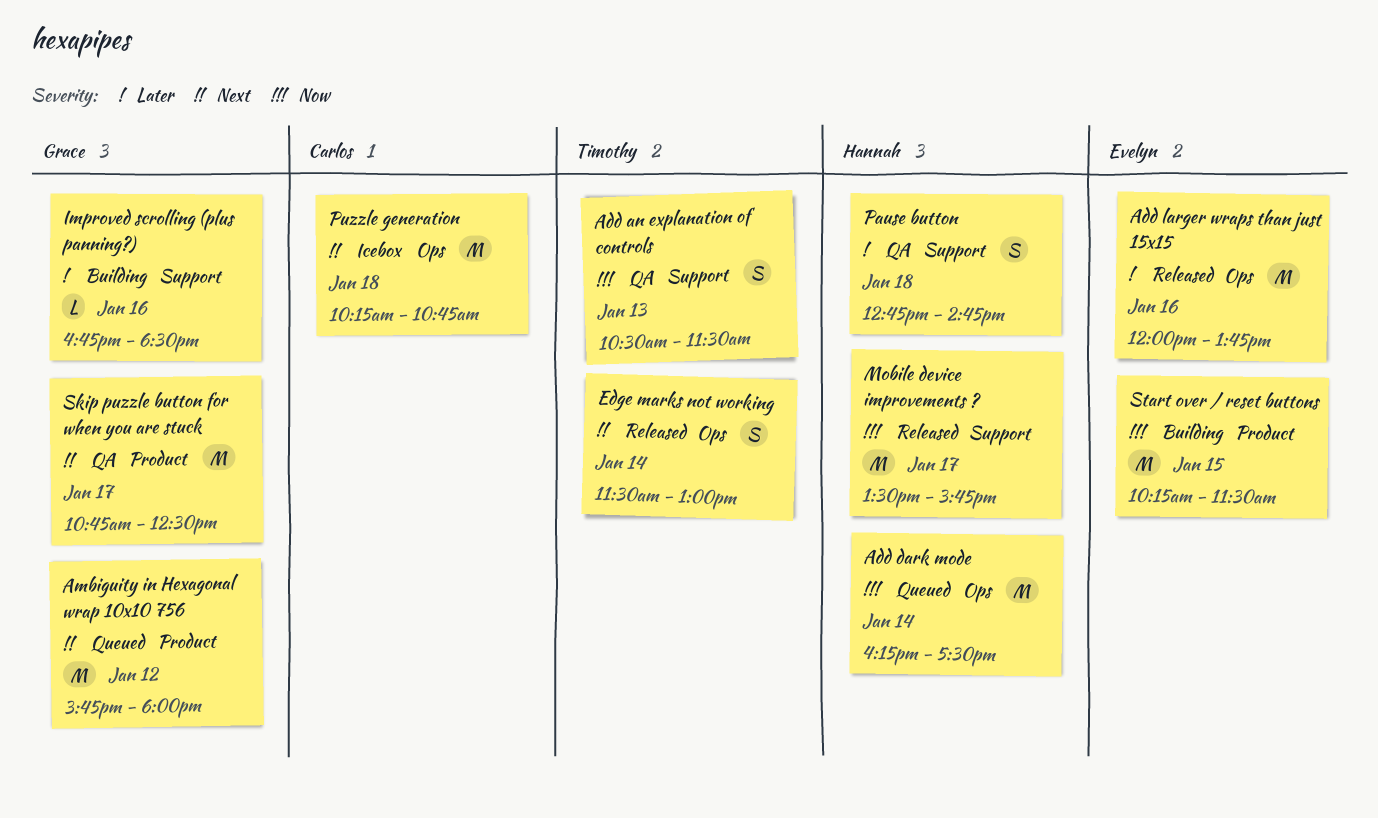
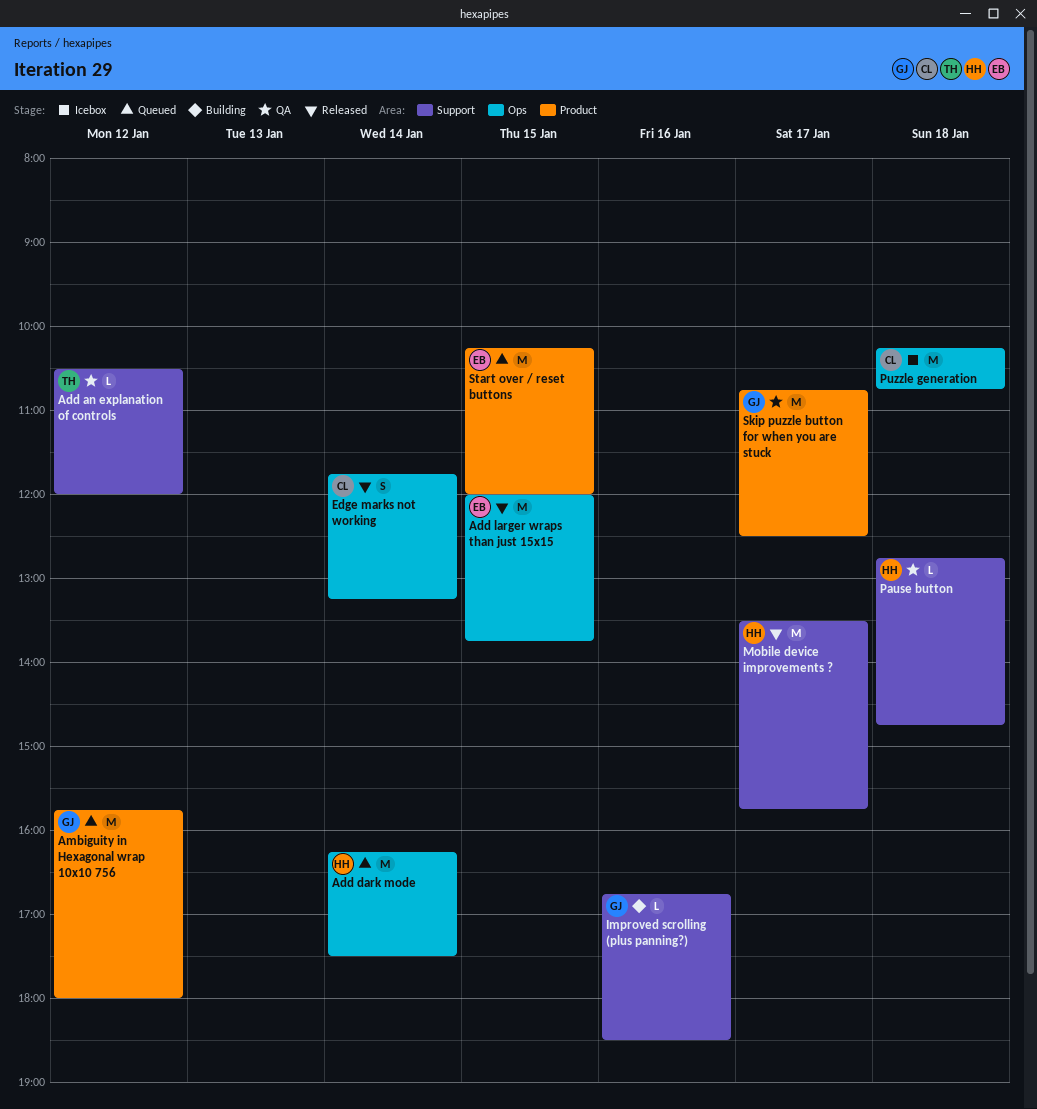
Add an explanation of controls, estimate: S -> L
Add an explanation of controls, day: Jan 13 -> Jan 12
Add an explanation of controls, ends: 11:30 -> 12:00
Add larger wraps than just 15x15, day: Jan 16 -> Jan 15
Edge marks not working, owner: Timothy -> Carlos
Edge marks not working, begins: 11:30 -> 11:45
Edge marks not working, ends: 13:00 -> 13:15
Pause button, estimate: S -> L
Start over / reset buttons, status: Building -> Queued
Start over / reset buttons, ends: 11:30 -> 12:00

